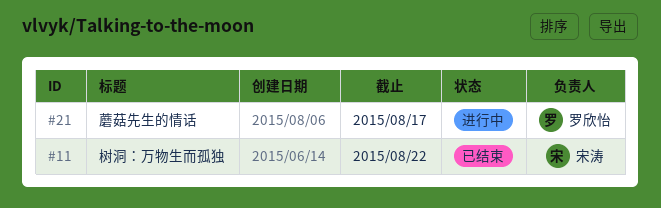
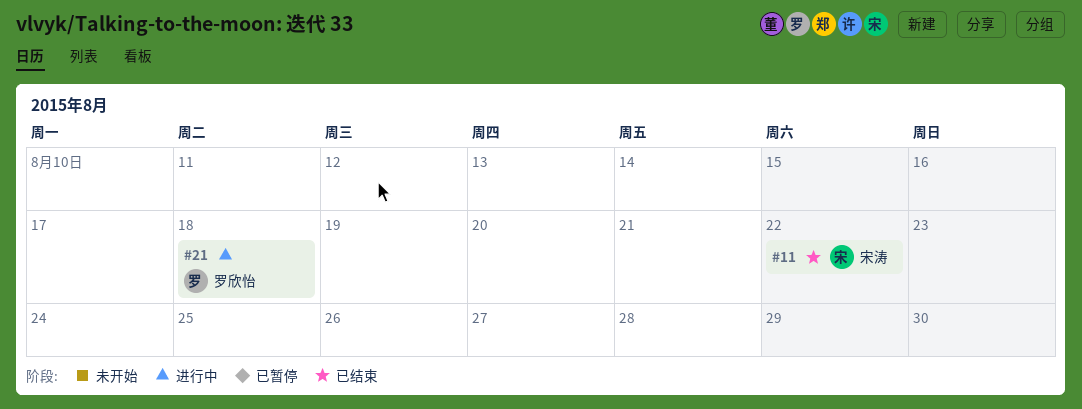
#21, due: Aug 17 -> Aug 18

